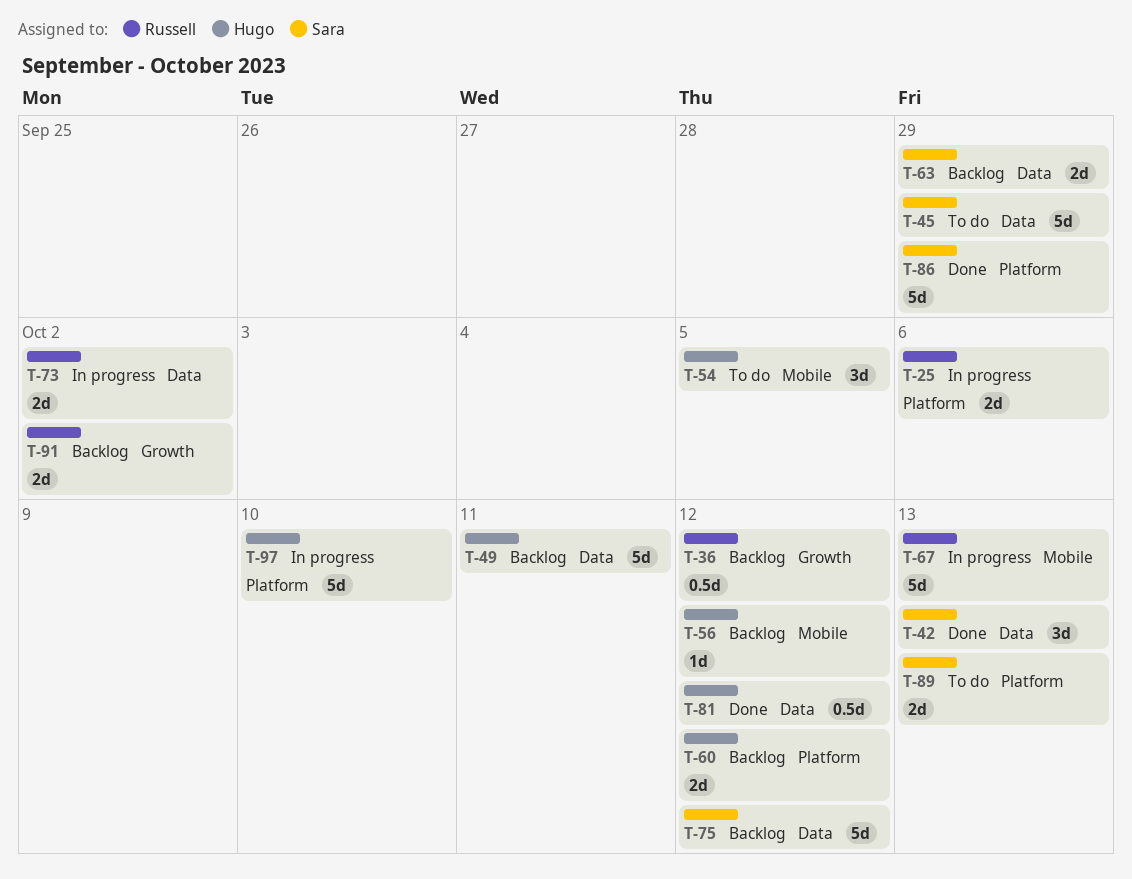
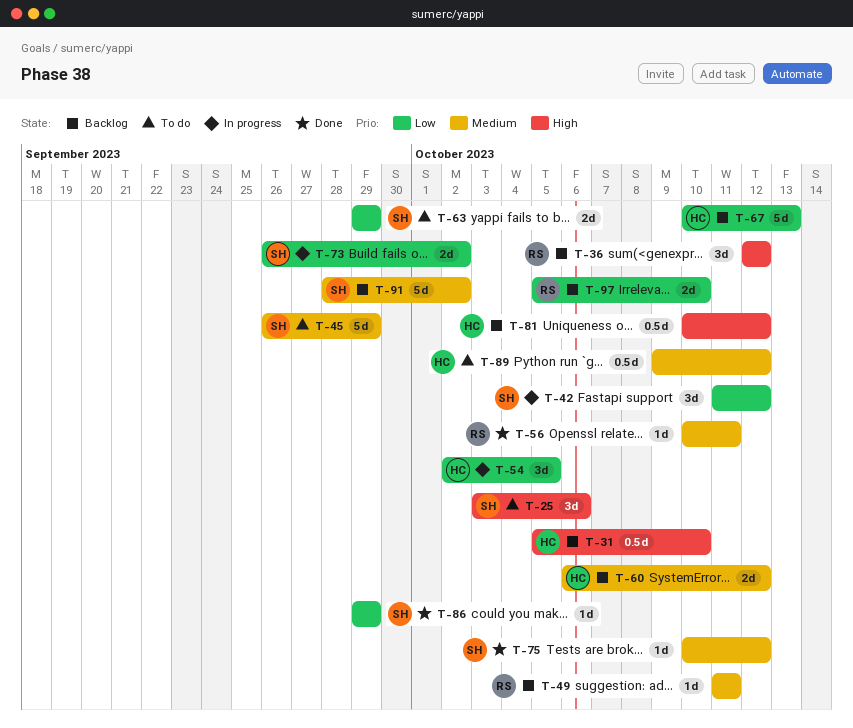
T-25, status: In progress -> To do
T-25, owner: Russell -> Sara
T-25, estimate: 2d -> 3d
T-31: none -> present
T-36, estimate: 0.5d -> 3d
T-42, status: Done -> In progress
T-42, due: Oct 13 -> Oct 12
T-49, owner: Hugo -> Russell
T-49, estimate: 5d -> 1d
T-54, status: To do -> In progress
T-56, status: Backlog -> Done
T-56, owner: Hugo -> Russell
T-56, due: Oct 12 -> Oct 11
T-63, status: Backlog -> To do
T-67, status: In progress -> Backlog
T-67, owner: Russell -> Hugo
T-73, owner: Russell -> Sara
T-75, status: Backlog -> Done
T-75, estimate: 5d -> 1d
T-81, status: Done -> Backlog
T-86, estimate: 5d -> 1d
T-89, owner: Sara -> Hugo
T-89, estimate: 2d -> 0.5d
T-89, due: Oct 13 -> Oct 12
T-91, owner: Russell -> Sara
T-91, estimate: 2d -> 5d
T-97, status: In progress -> Backlog
T-97, owner: Hugo -> Russell
T-97, estimate: 5d -> 2d

